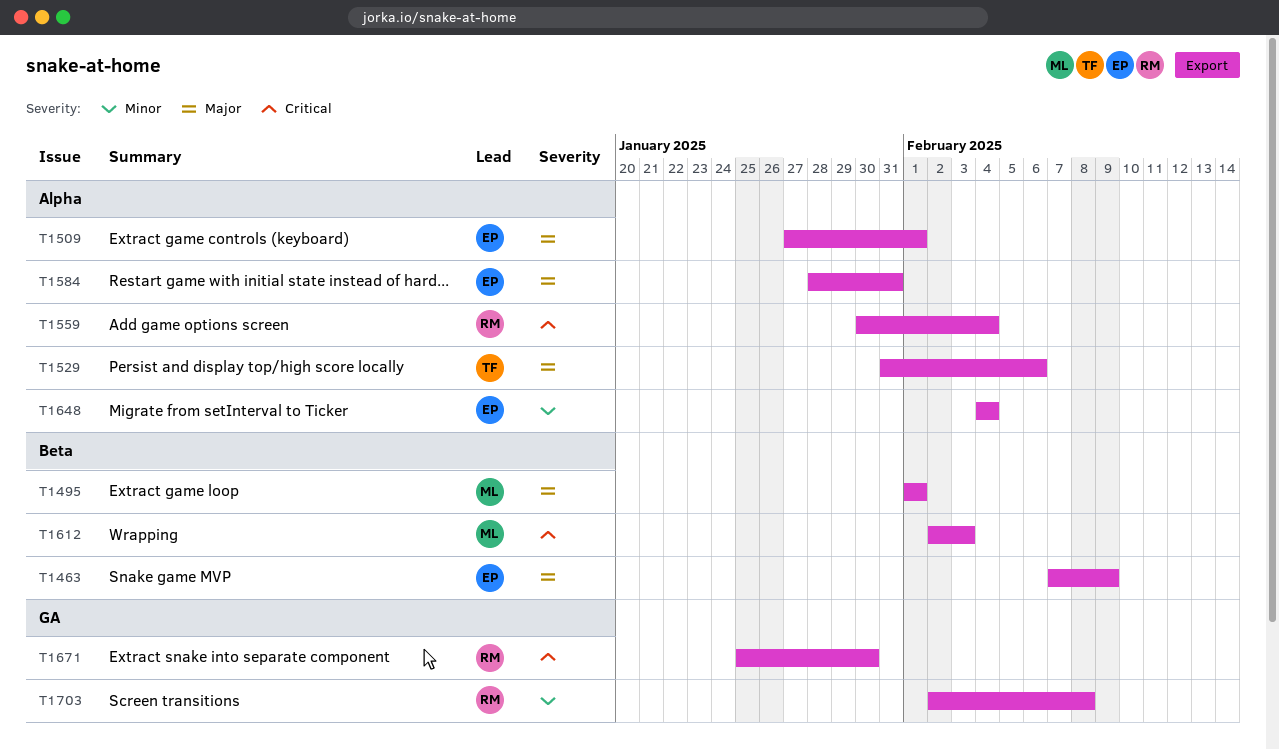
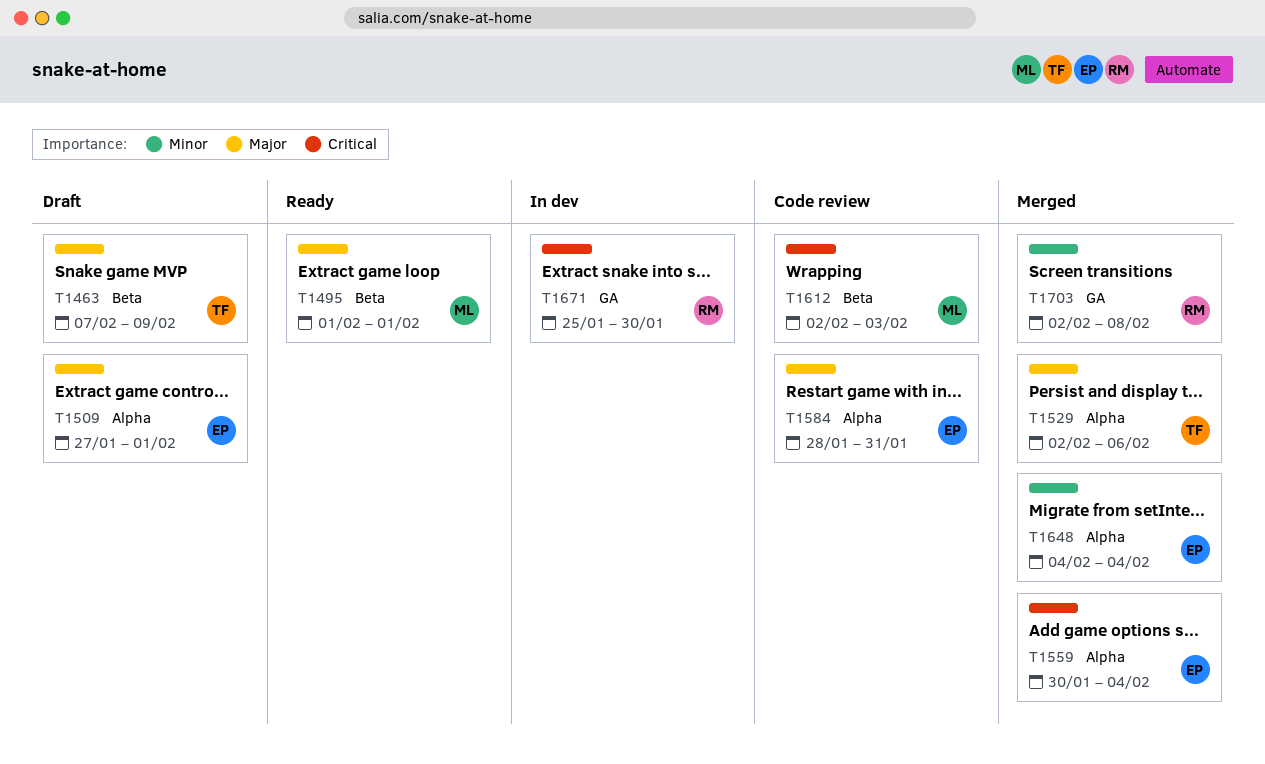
T1463, owner: EP -> TF
T1529, start: Jan 31 -> Feb 2
T1559, owner: RM -> EP

